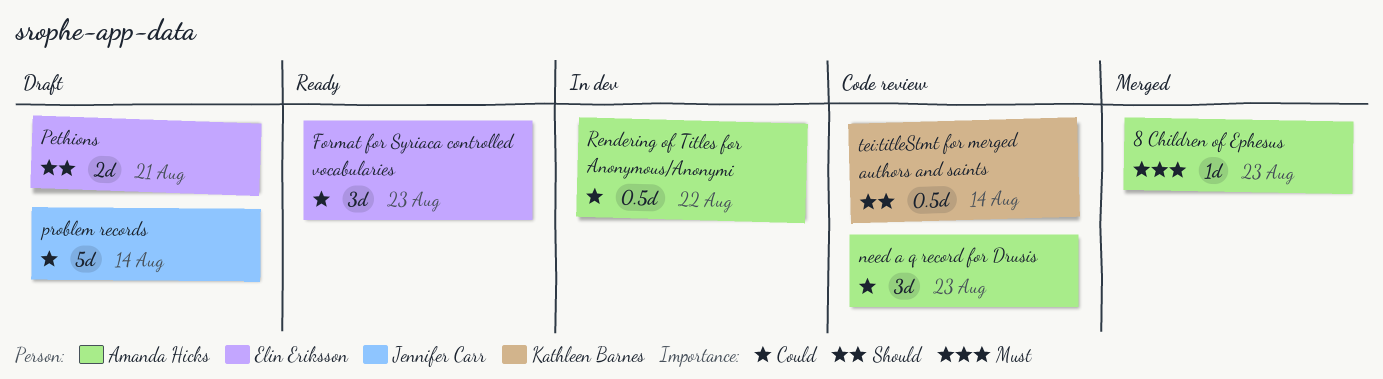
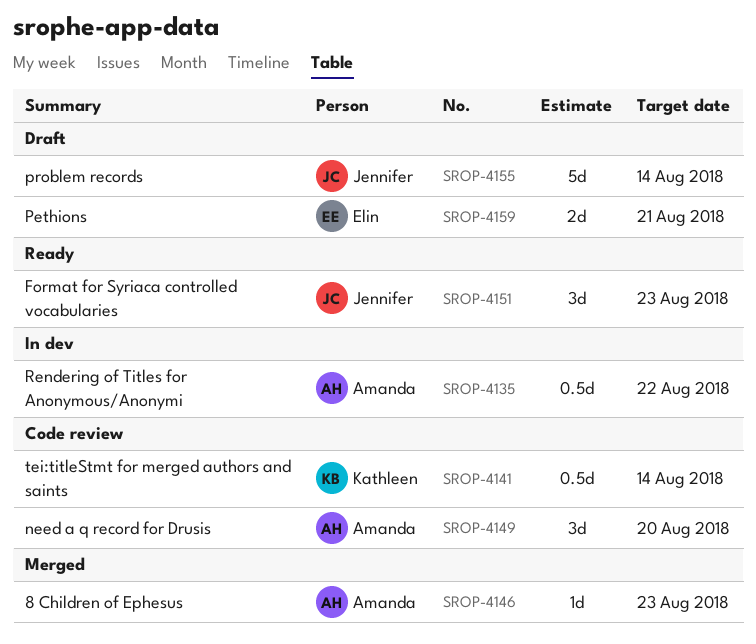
Format for Syriaca controlled vocabularies, owner: Elin Eriksson -> Jennifer Carr
need a q record for Drusis, due: Aug 23 -> Aug 20

